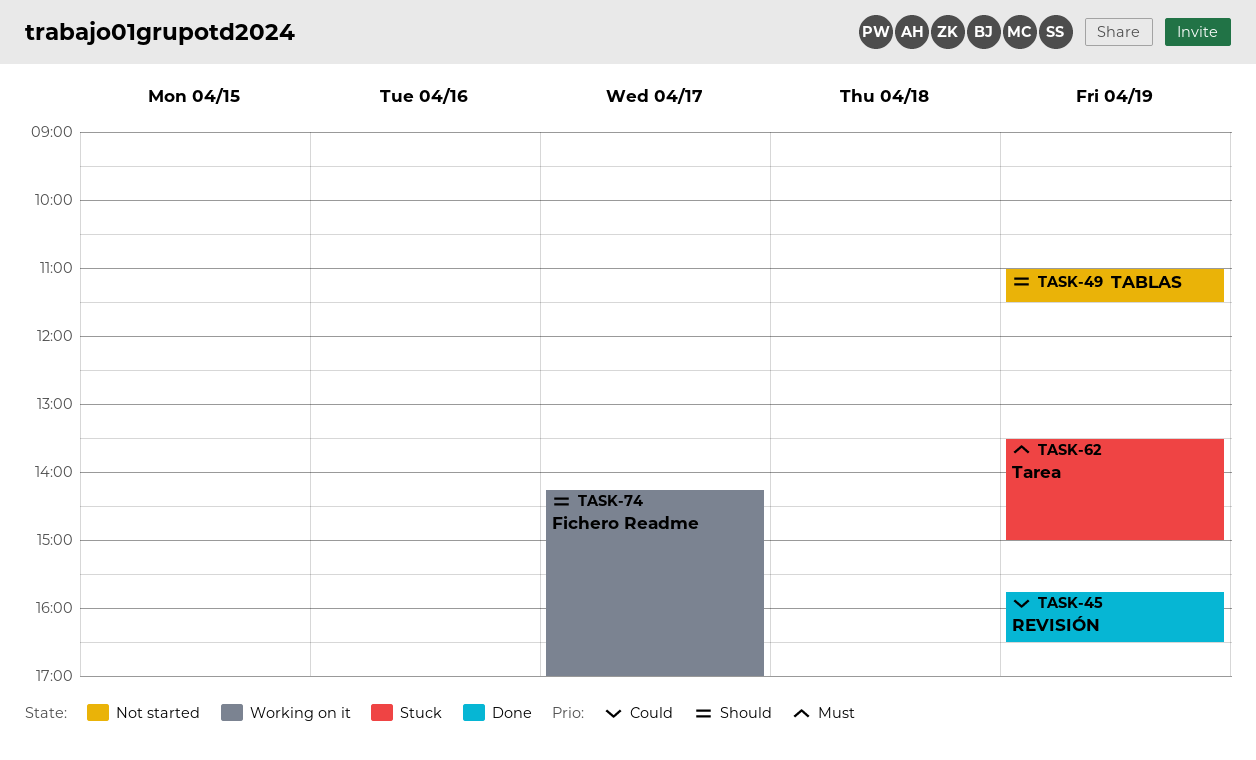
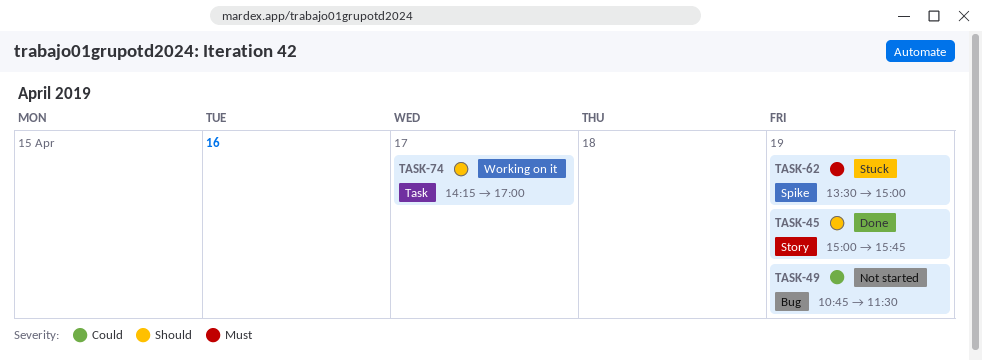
TASK-45, priority: Could -> Should
TASK-45, begins: 15:45 -> 15:00
TASK-45, ends: 16:30 -> 15:45
TASK-49, priority: Should -> Could
TASK-49, begins: 11:00 -> 10:45

